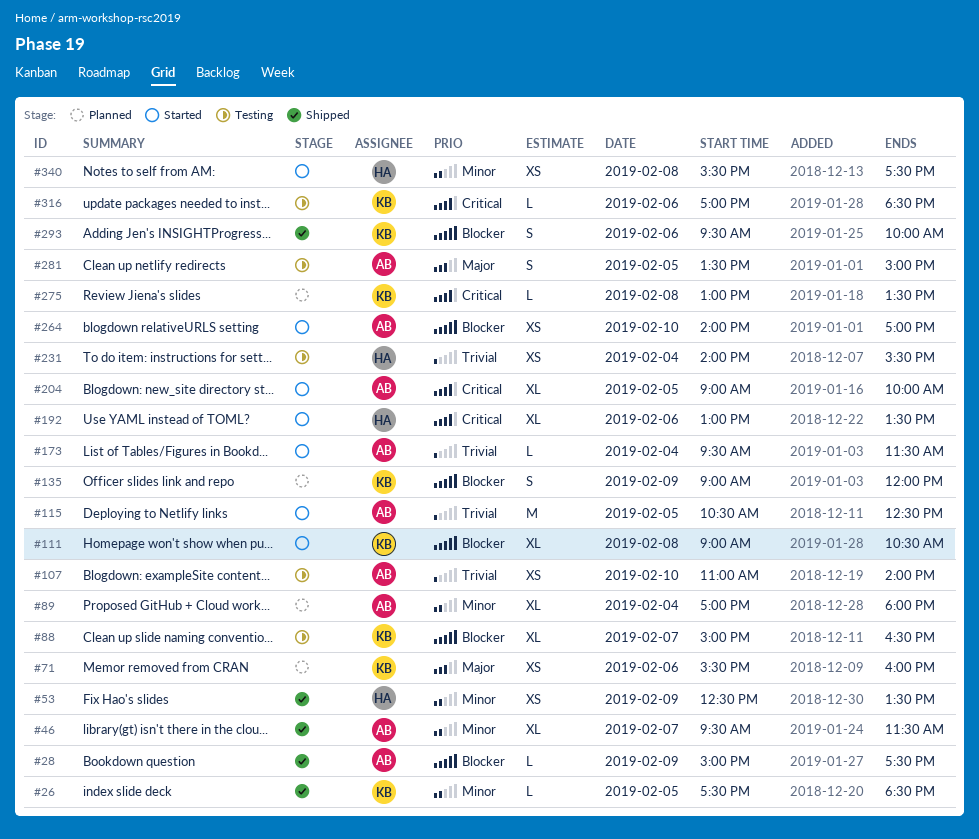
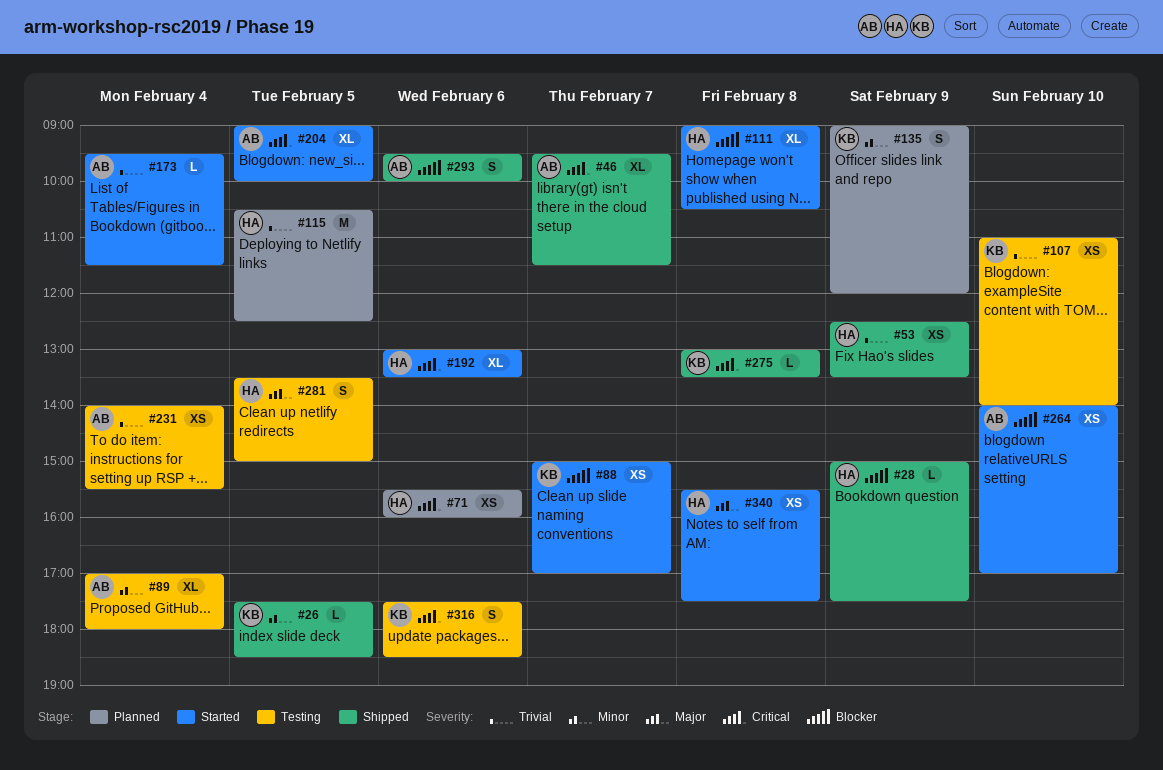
#28, owner: AB -> HA
#46, priority: Minor -> Critical
#53, priority: Minor -> Trivial
#71, owner: KB -> HA
#71, priority: Major -> Critical
#88, status: Testing -> Started
#88, estimate: XL -> XS
#88, ends: 16:30 -> 17:00
#89, status: Planned -> Testing
#107, owner: AB -> KB
#111, owner: KB -> HA
#115, status: Started -> Planned
#115, owner: AB -> HA
#135, priority: Blocker -> Minor
#231, owner: HA -> AB
#275, status: Planned -> Shipped
#281, owner: AB -> HA
#293, owner: KB -> AB
#316, estimate: L -> S
#316, begins: 17:00 -> 17:30
#340, priority: Minor -> Major

